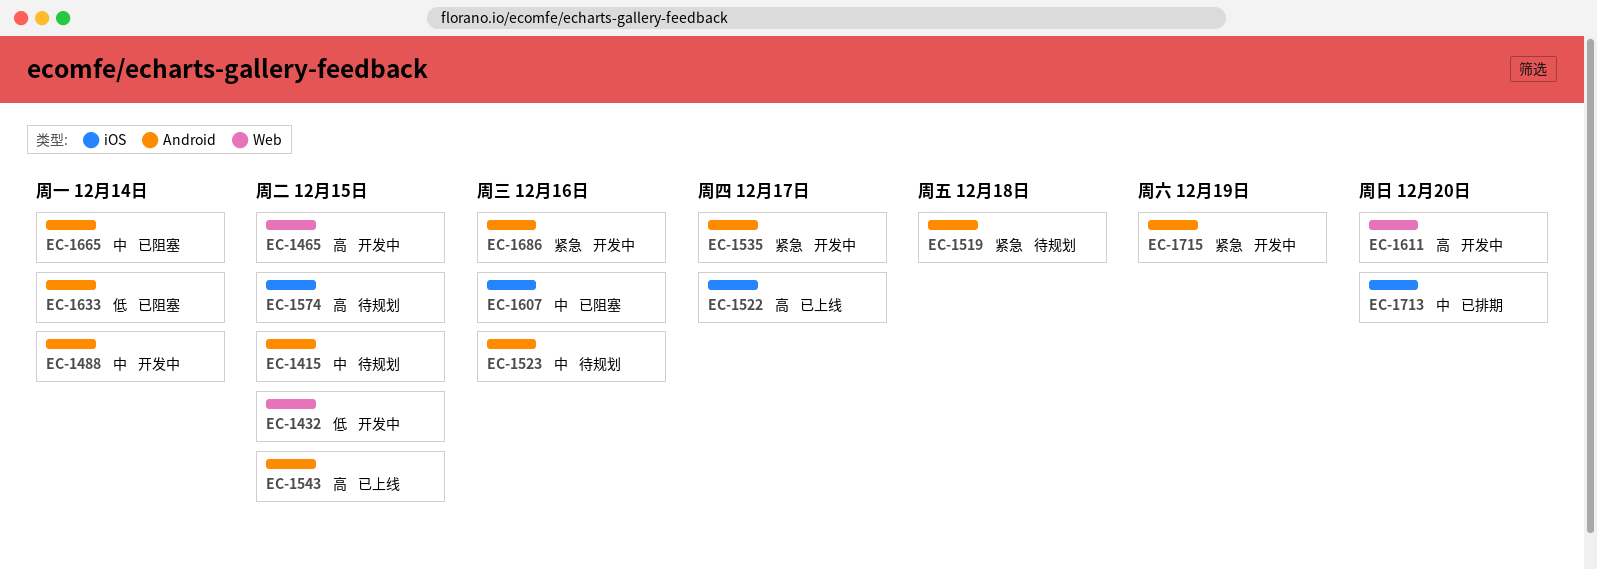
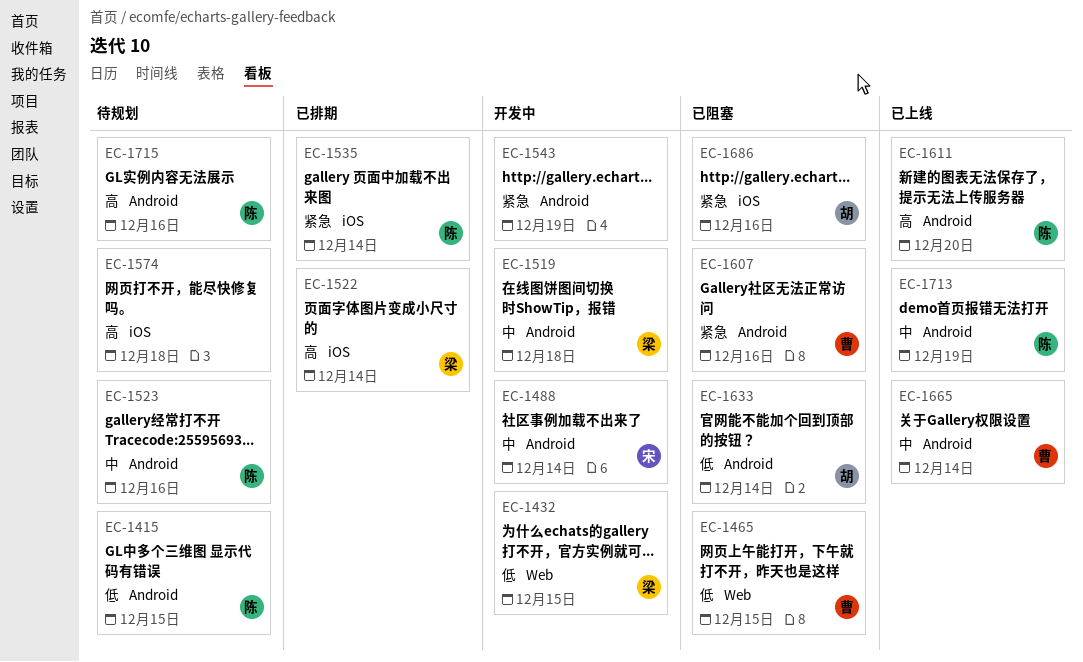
EC-1415, priority: 中 -> 低
EC-1465, status: 开发中 -> 已阻塞
EC-1465, priority: 高 -> 低
EC-1519, status: 待规划 -> 开发中
EC-1519, priority: 紧急 -> 中
EC-1522, status: 已上线 -> 已排期
EC-1522, due: Dec 17 -> Dec 14
EC-1535, status: 开发中 -> 已排期
EC-1535, label: Android -> iOS
EC-1535, due: Dec 17 -> Dec 14
EC-1543, status: 已上线 -> 开发中
EC-1543, priority: 高 -> 紧急
EC-1543, due: Dec 15 -> Dec 19
EC-1574, due: Dec 15 -> Dec 18
EC-1607, priority: 中 -> 紧急
EC-1607, label: iOS -> Android
EC-1611, status: 开发中 -> 已上线
EC-1611, label: Web -> Android
EC-1665, status: 已阻塞 -> 已上线
EC-1686, status: 开发中 -> 已阻塞
EC-1686, label: Android -> iOS
EC-1713, status: 已排期 -> 已上线
EC-1713, label: iOS -> Android
EC-1713, due: Dec 20 -> Dec 19
EC-1715, status: 开发中 -> 待规划
EC-1715, priority: 紧急 -> 高
EC-1715, due: Dec 19 -> Dec 16

